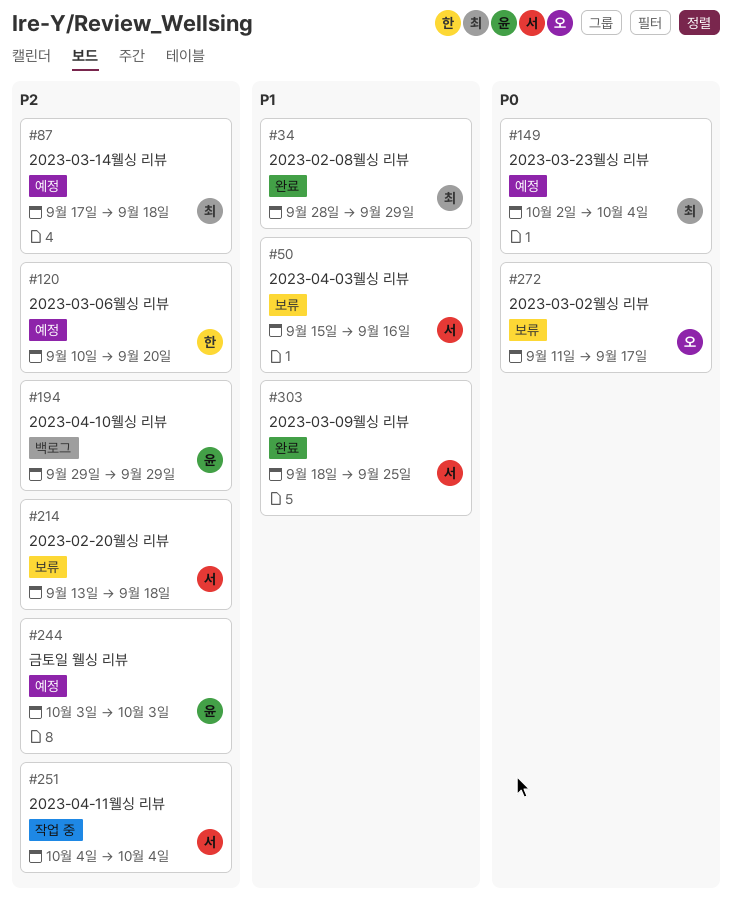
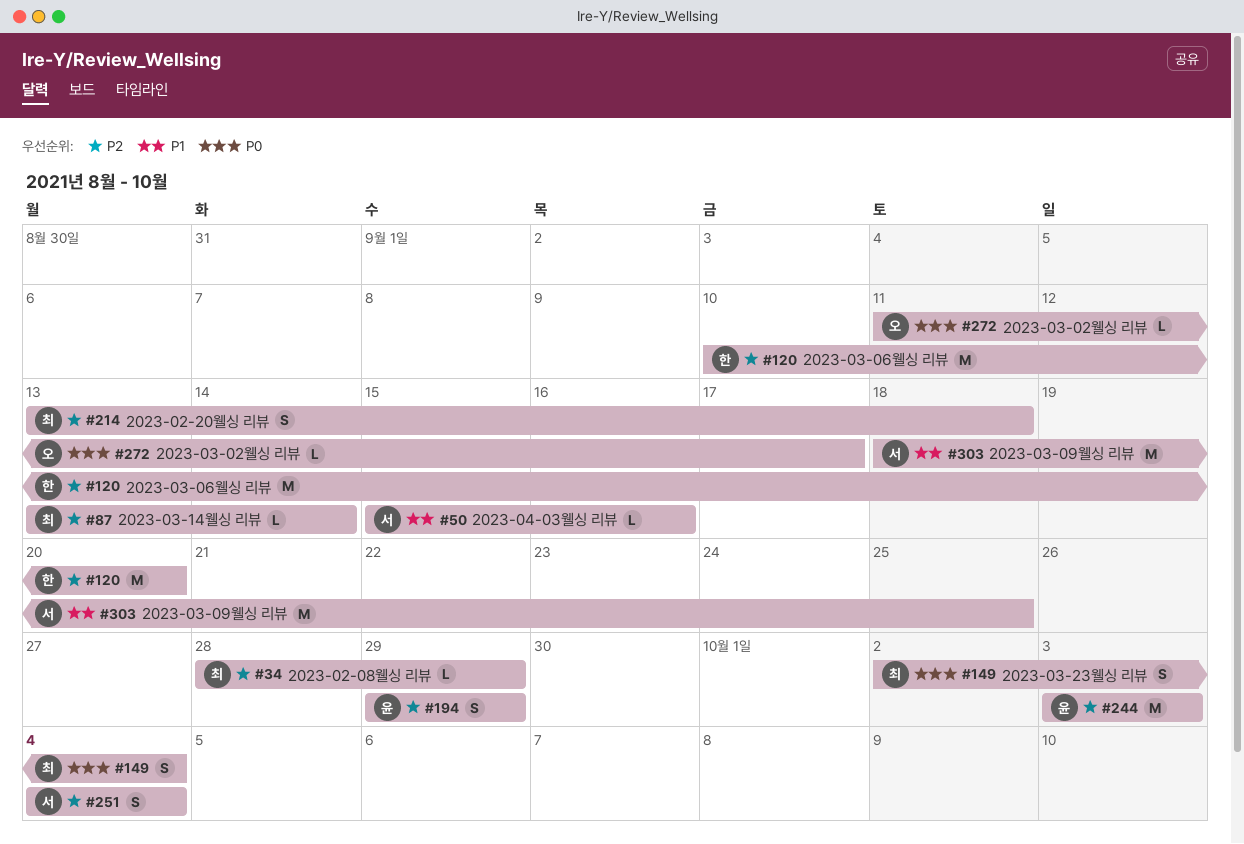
#34, priority: P1 -> P2
#87, start: Sep 17 -> Sep 13
#87, due: Sep 18 -> Sep 14
#214, owner: 서 -> 최

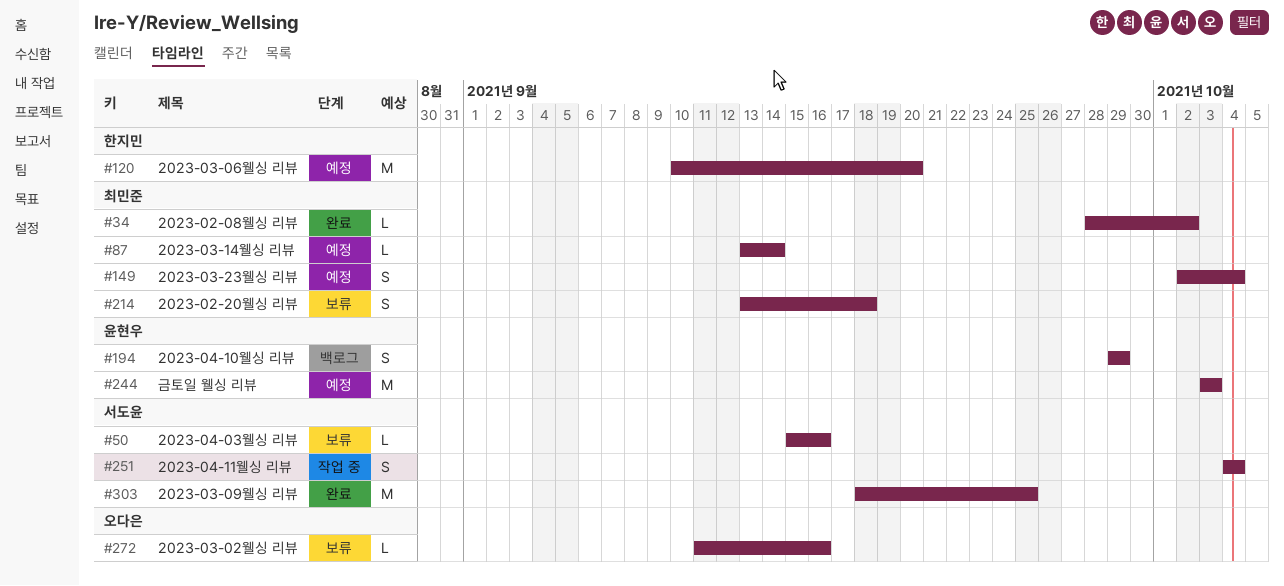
#34, due: Sep 29 -> Oct 2
#272, due: Sep 17 -> Sep 16

